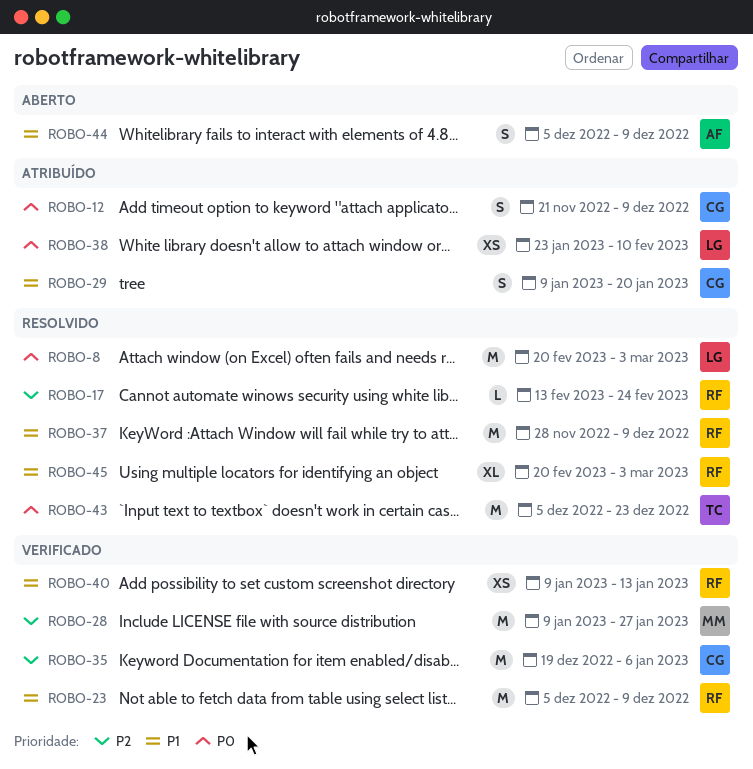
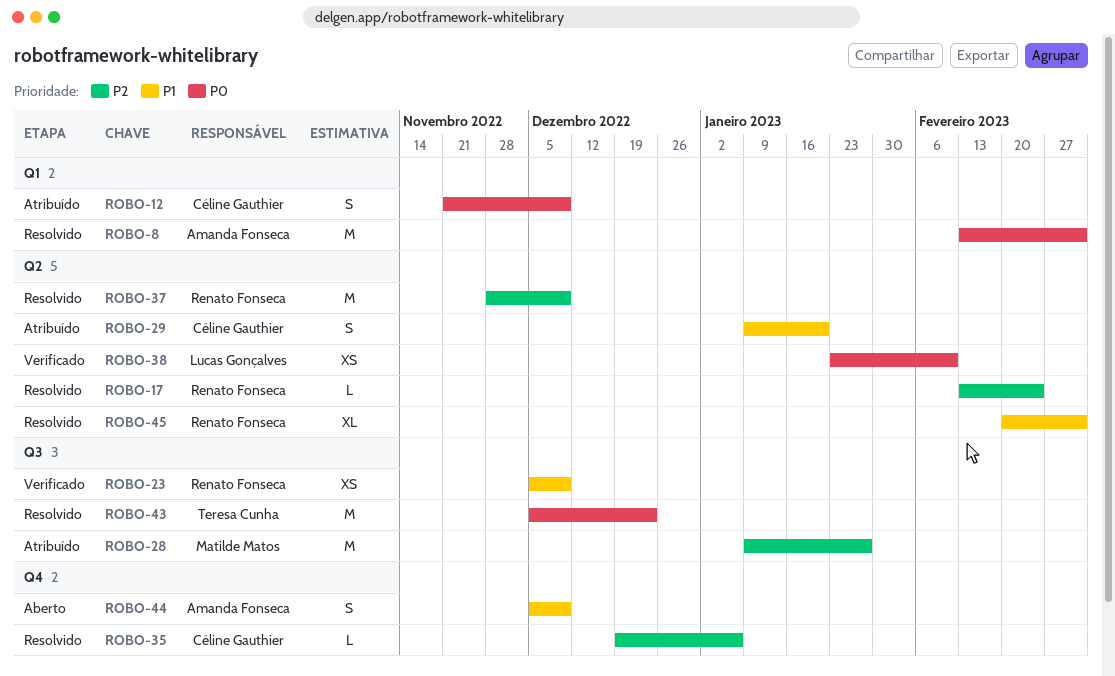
ROBO-8, owner: Lucas Gonçalves -> Amanda Fonseca
ROBO-8, start: Feb 20 -> Feb 13
ROBO-23, estimate: M -> XS
ROBO-28, status: Verificado -> Atribuído
ROBO-35, status: Verificado -> Resolvido
ROBO-35, estimate: M -> L
ROBO-37, priority: P1 -> P2
ROBO-38, status: Atribuído -> Verificado
ROBO-40: present -> none

